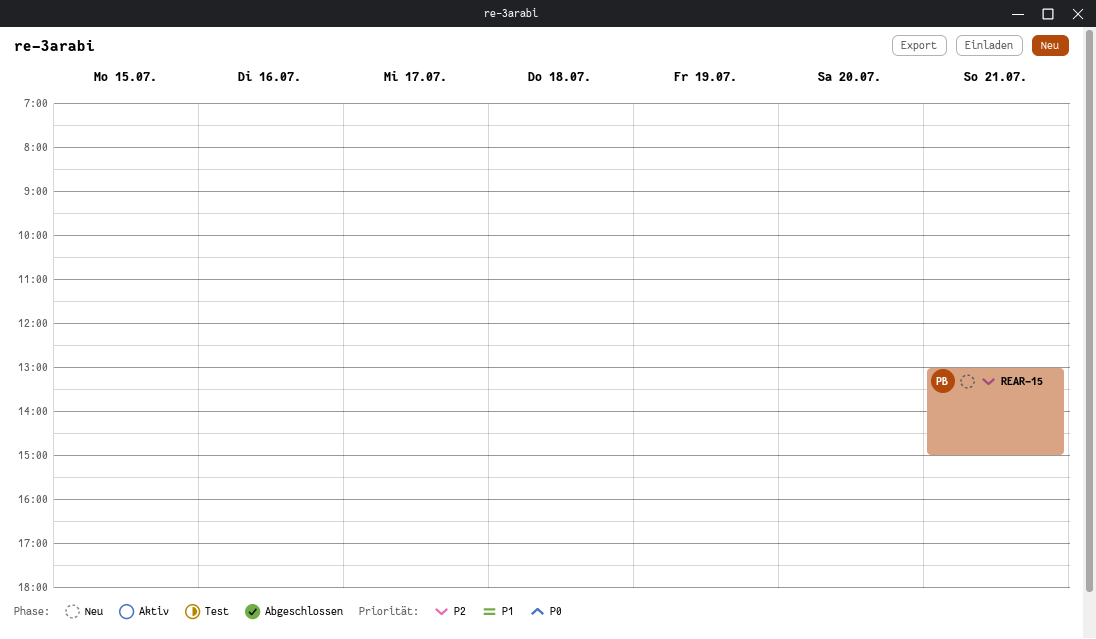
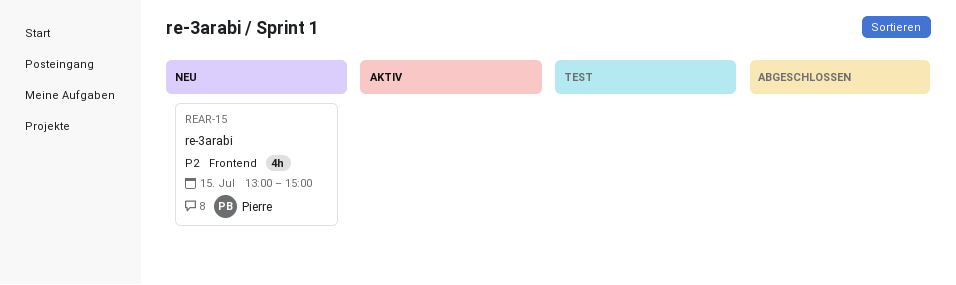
REAR-15, day: Jul 21 -> Jul 15

